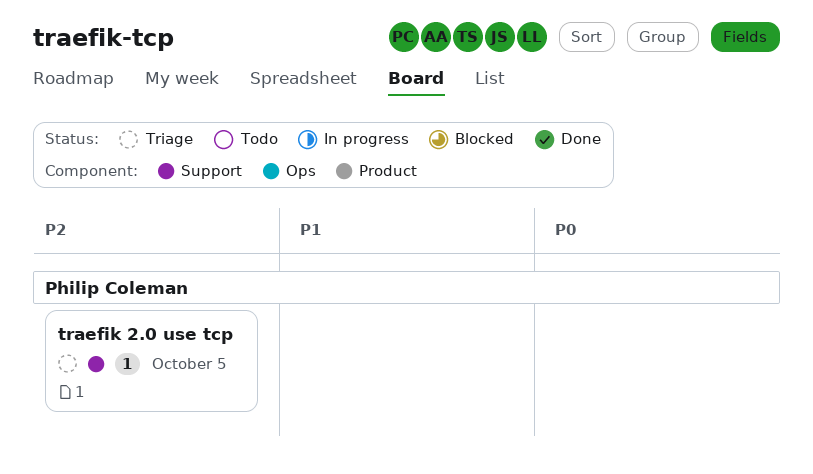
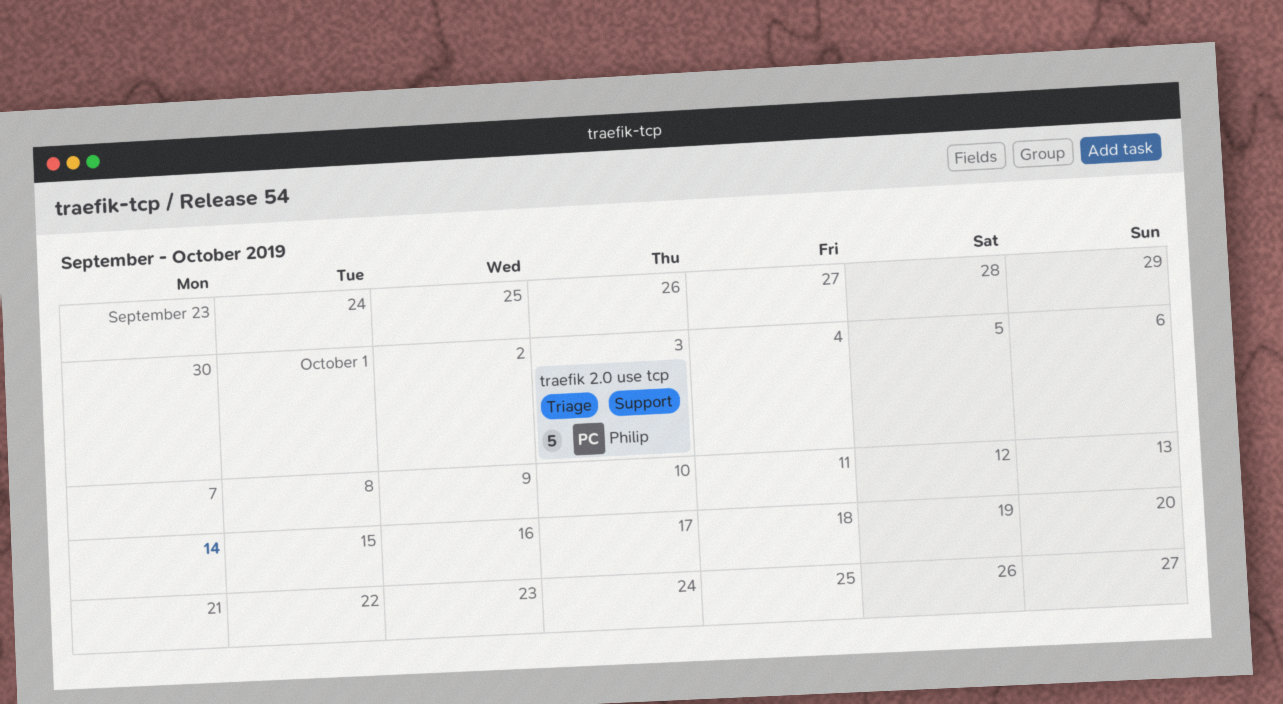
traefik 2.0 use tcp, estimate: 1 -> 5
traefik 2.0 use tcp, due: Oct 5 -> Oct 3

